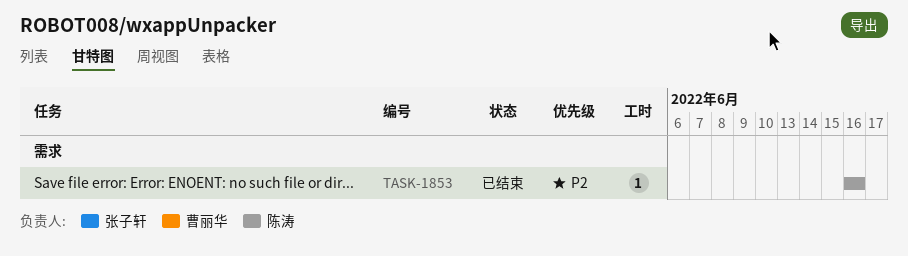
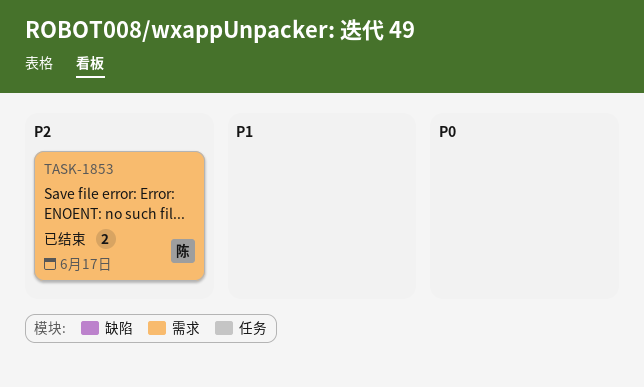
TASK-1853, estimate: 1 -> 2
TASK-1853, due: Jun 16 -> Jun 17

